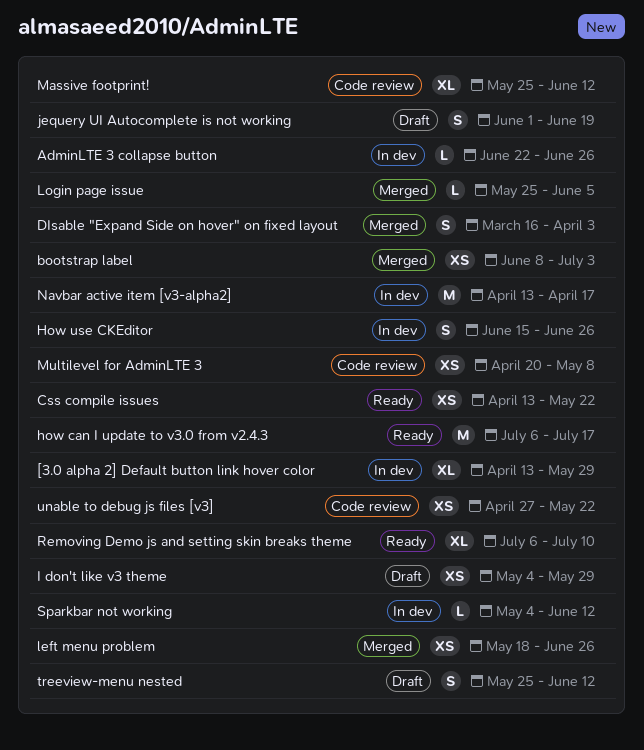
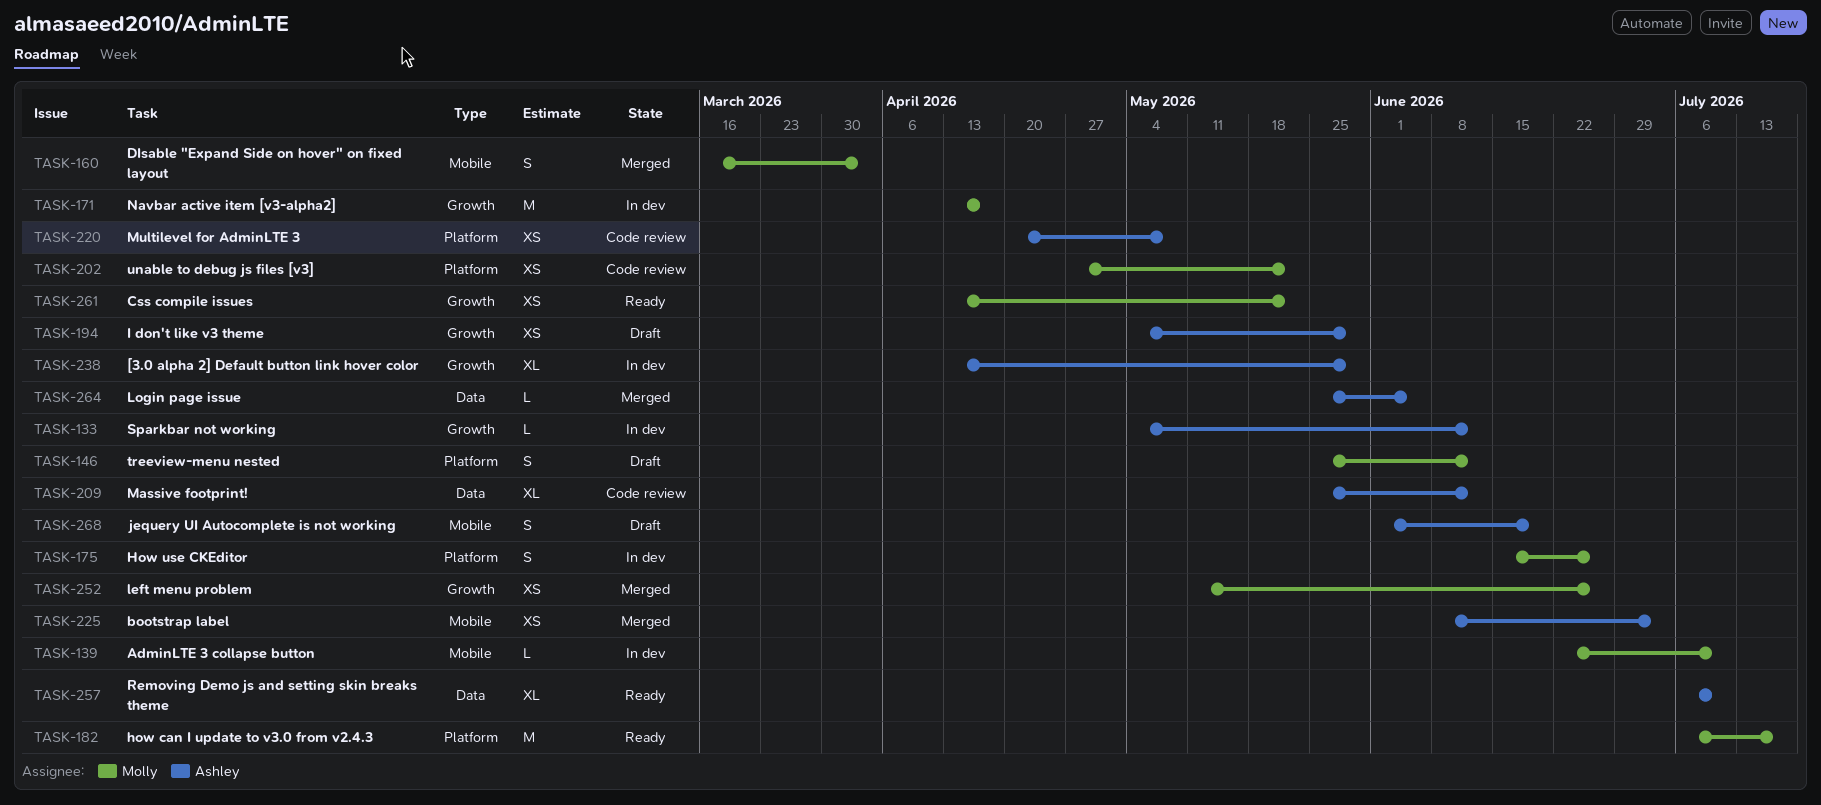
AdminLTE 3 collapse button, due: Jun 26 -> Jul 10
left menu problem, start: May 18 -> May 11

